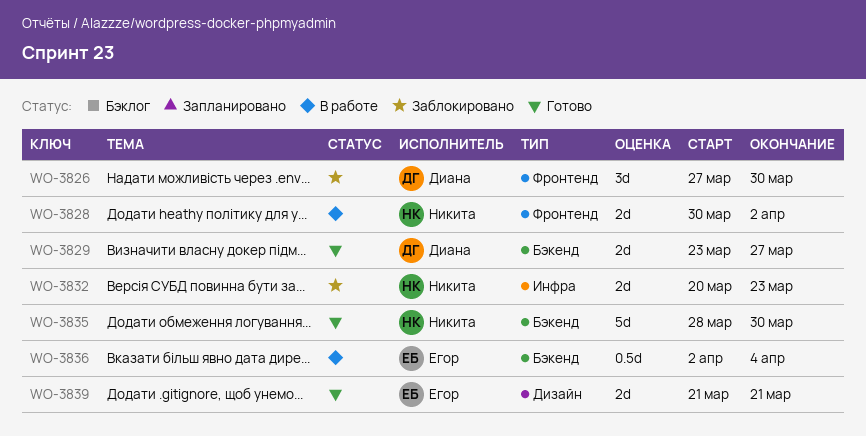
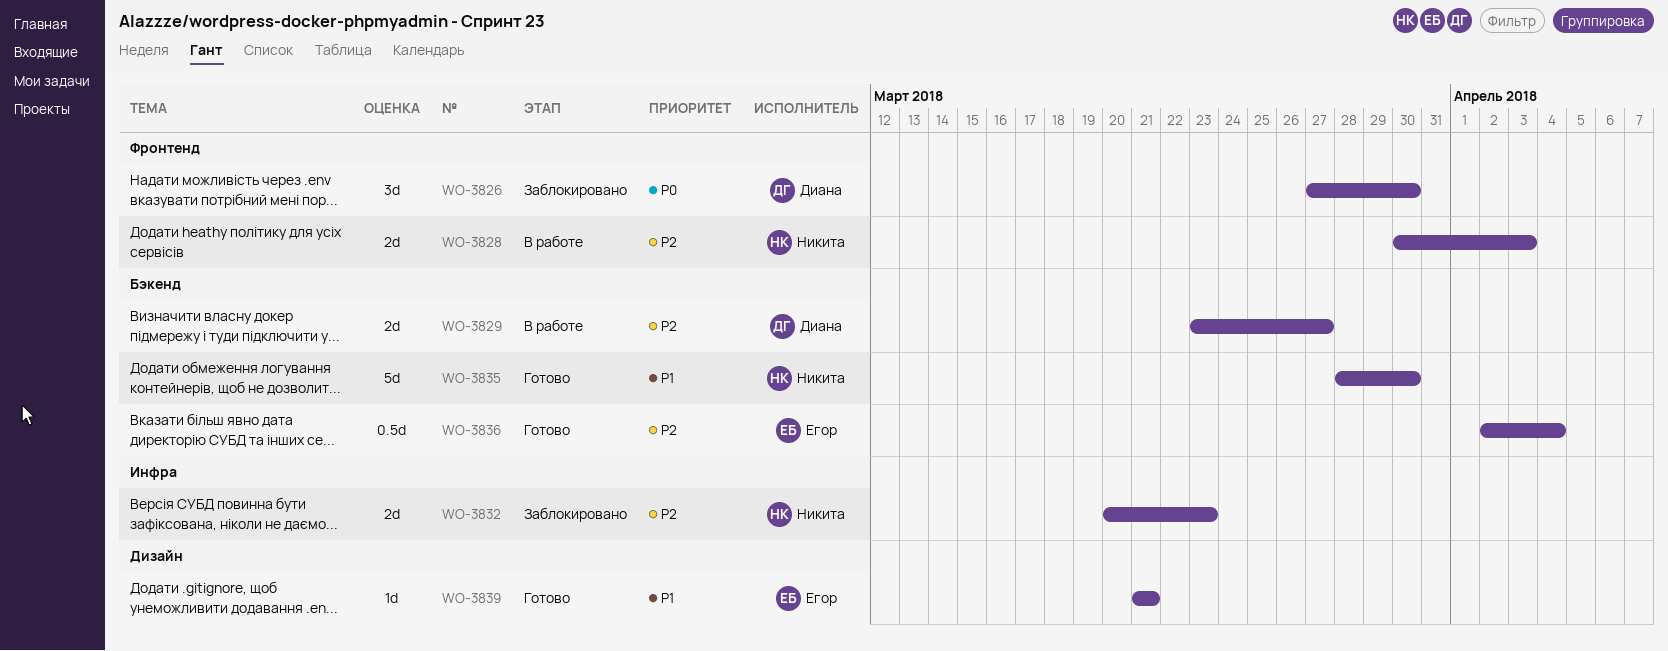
WO-3828, due: Apr 2 -> Apr 3
WO-3829, status: Готово -> В работе
WO-3836, status: В работе -> Готово
WO-3839, estimate: 2d -> 1d

